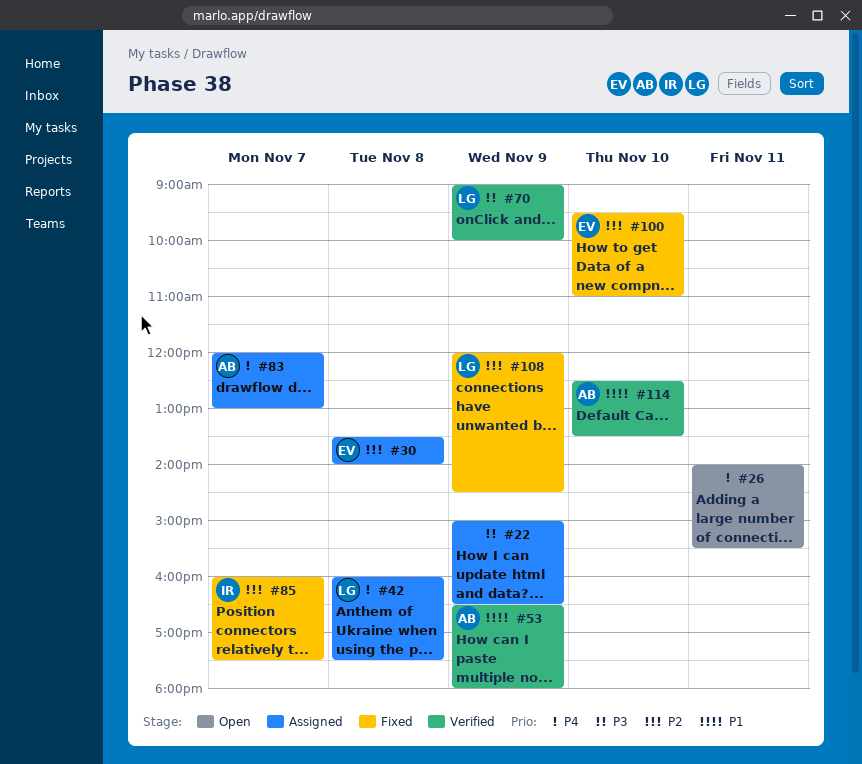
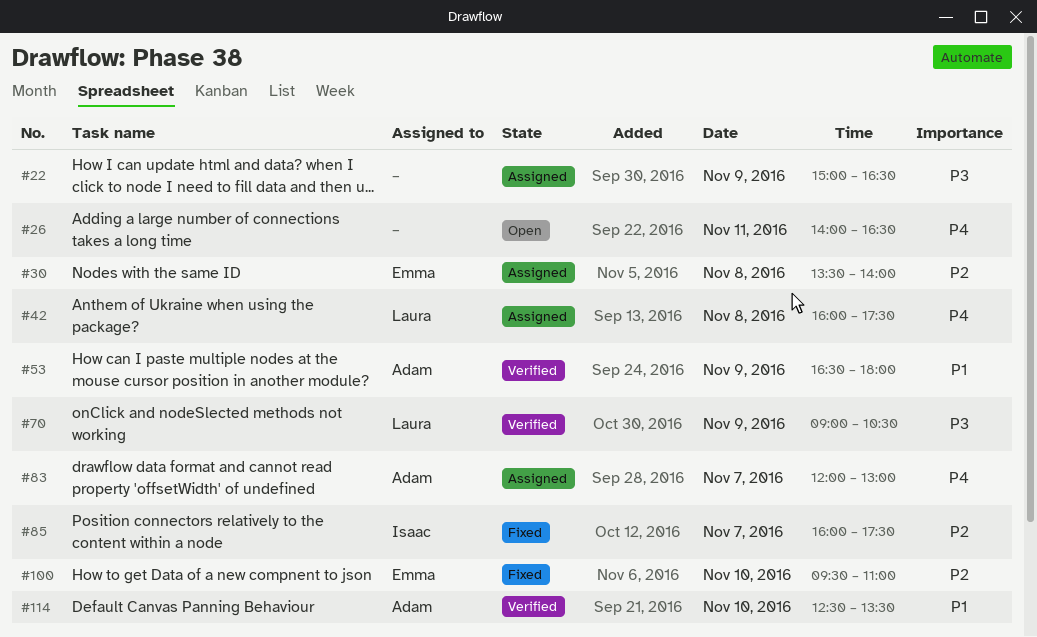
#26, ends: 15:30 -> 16:30
#70, ends: 10:00 -> 10:30
#108: present -> none

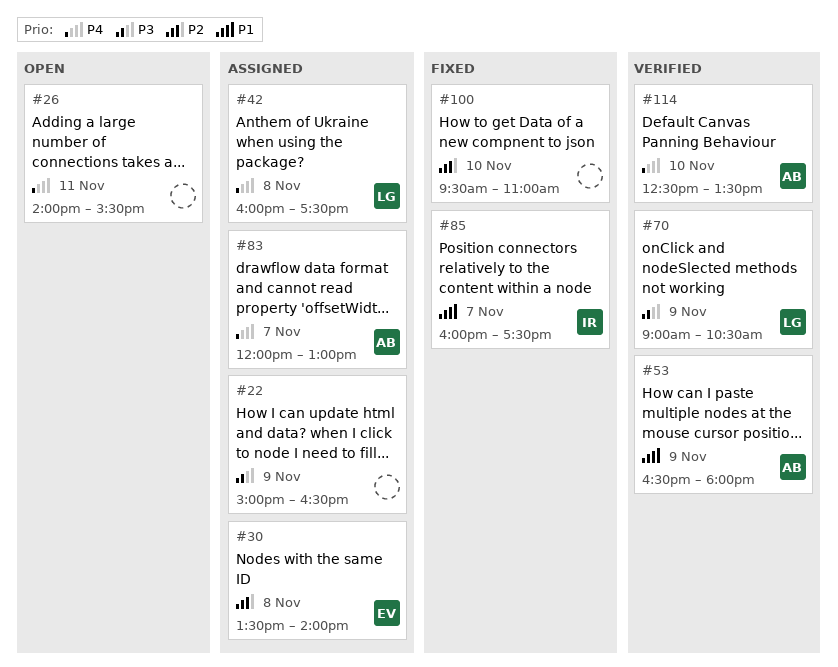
#26, ends: 16:30 -> 15:30
#85, priority: P2 -> P1
#100, owner: Emma -> none
#114, priority: P1 -> P4

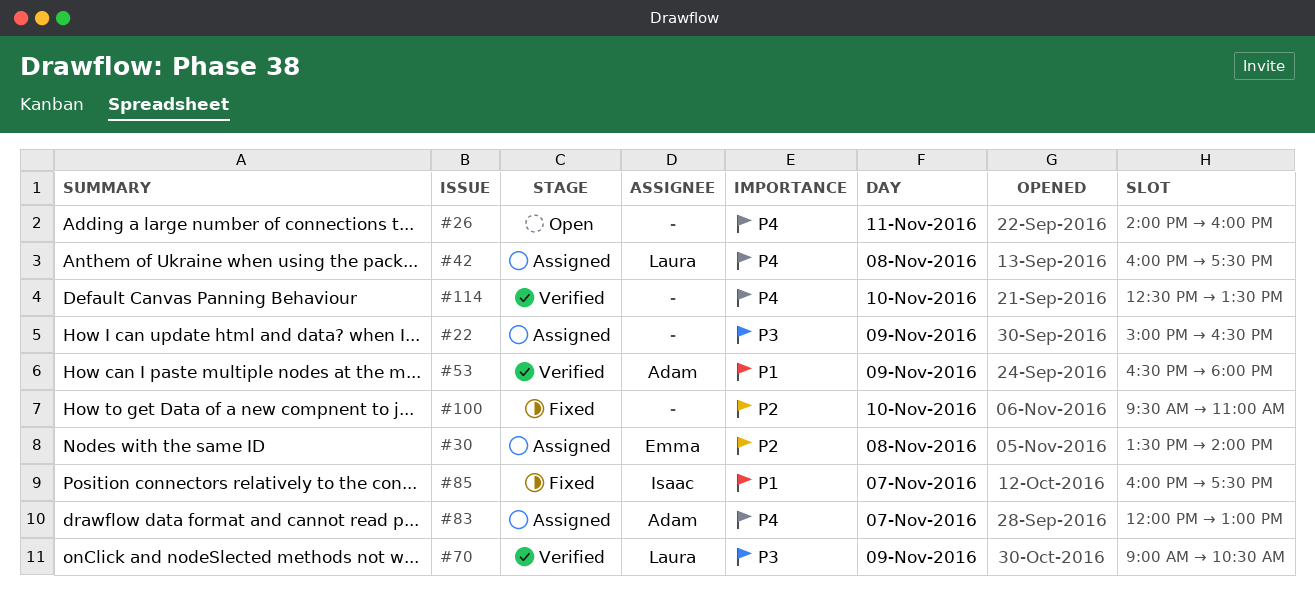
#26, ends: 15:30 -> 16:00
#114, owner: Adam -> none

